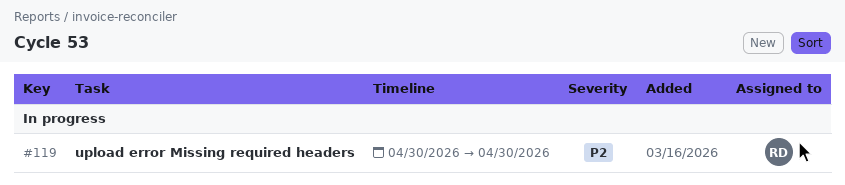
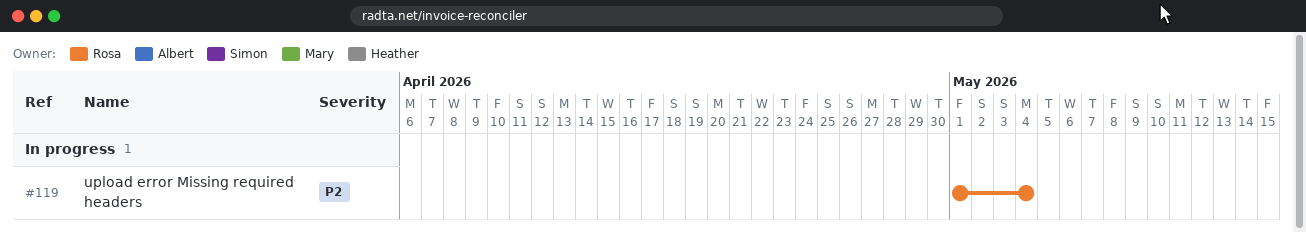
#119, start: Apr 30 -> May 1
#119, due: Apr 30 -> May 4

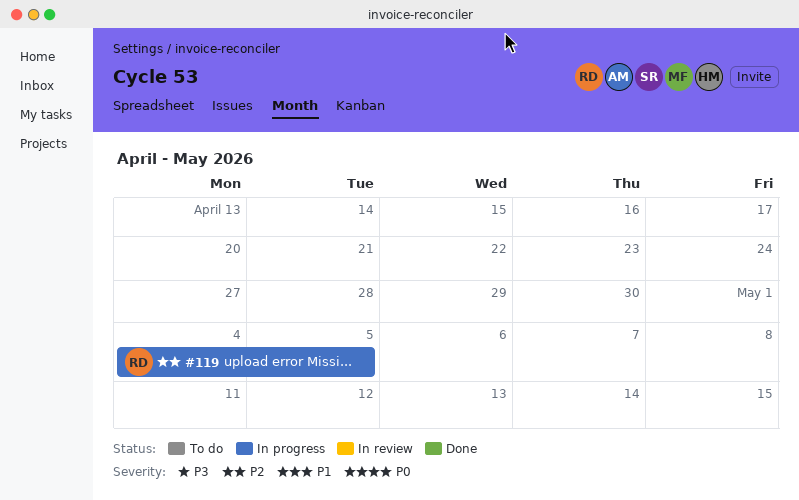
#119, start: May 1 -> May 4
#119, due: May 4 -> May 5

